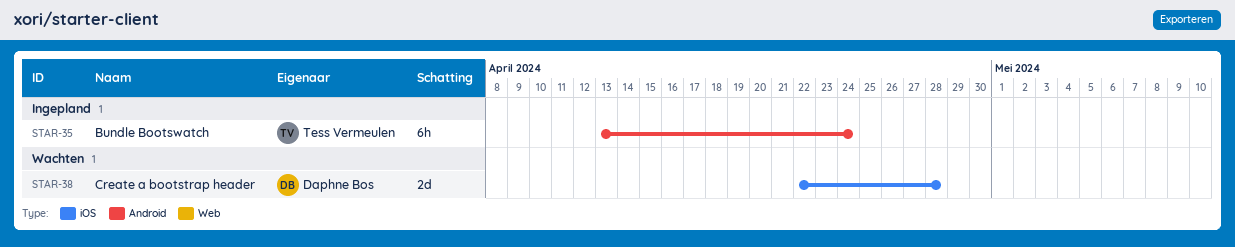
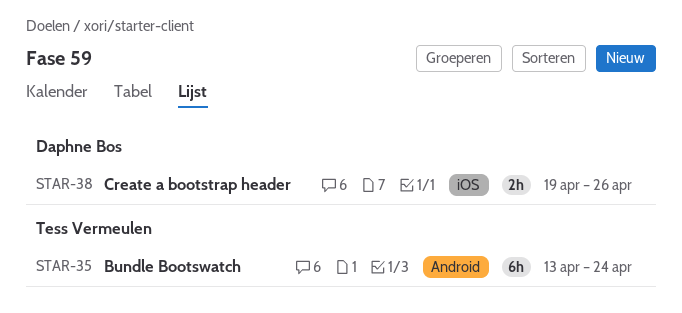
STAR-38, estimate: 2d -> 2h
STAR-38, start: Apr 22 -> Apr 19
STAR-38, due: Apr 28 -> Apr 26

